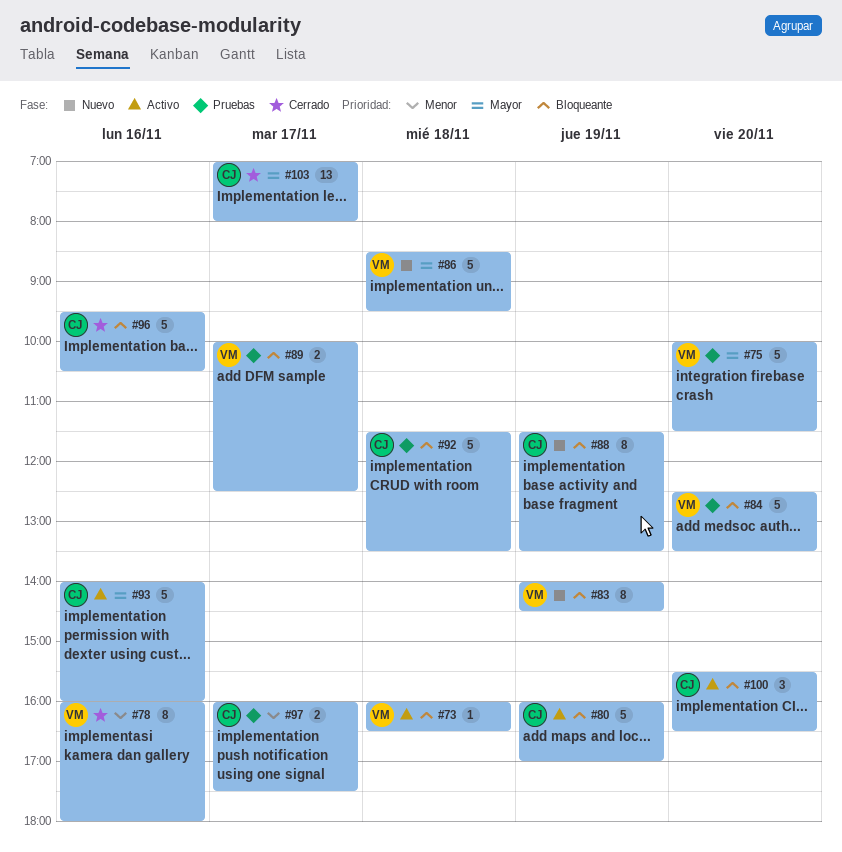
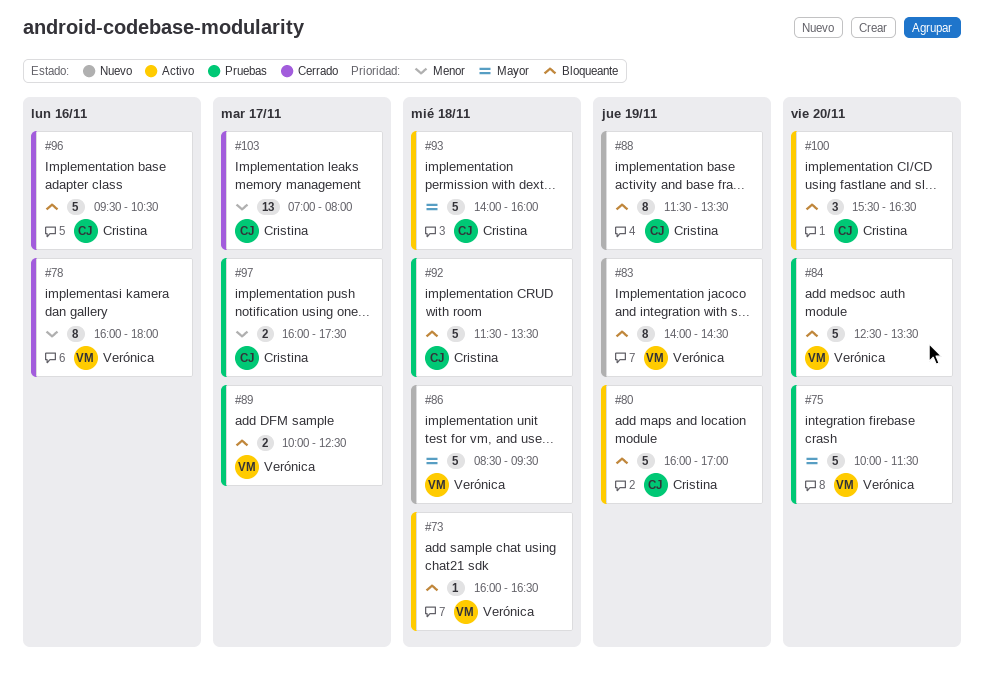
#93, day: Nov 16 -> Nov 18
#103, priority: Mayor -> Menor

